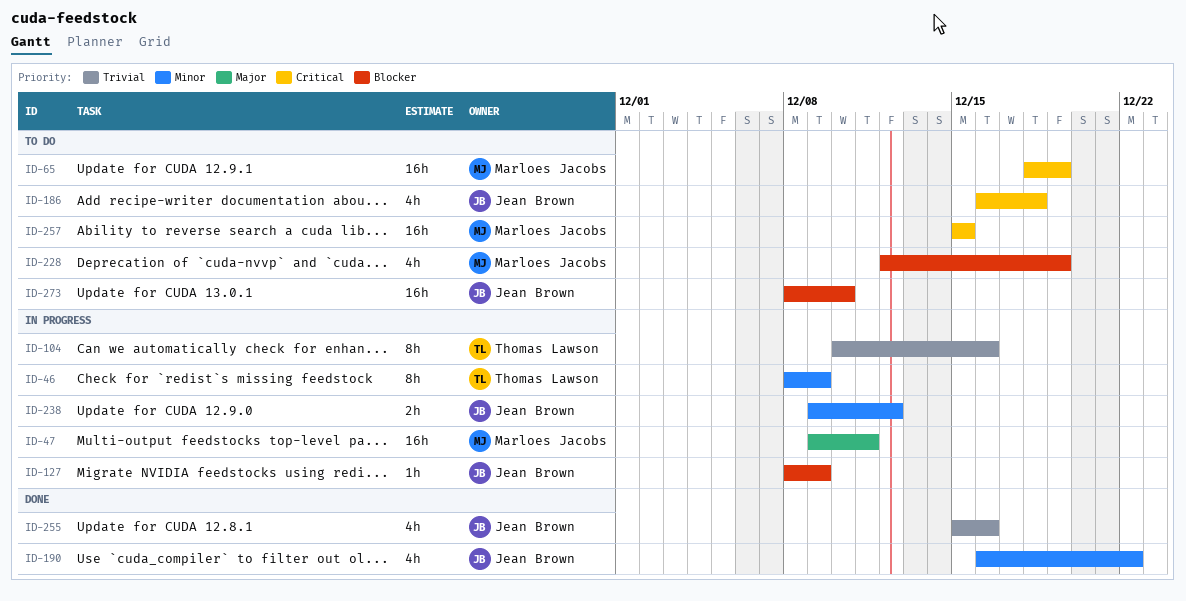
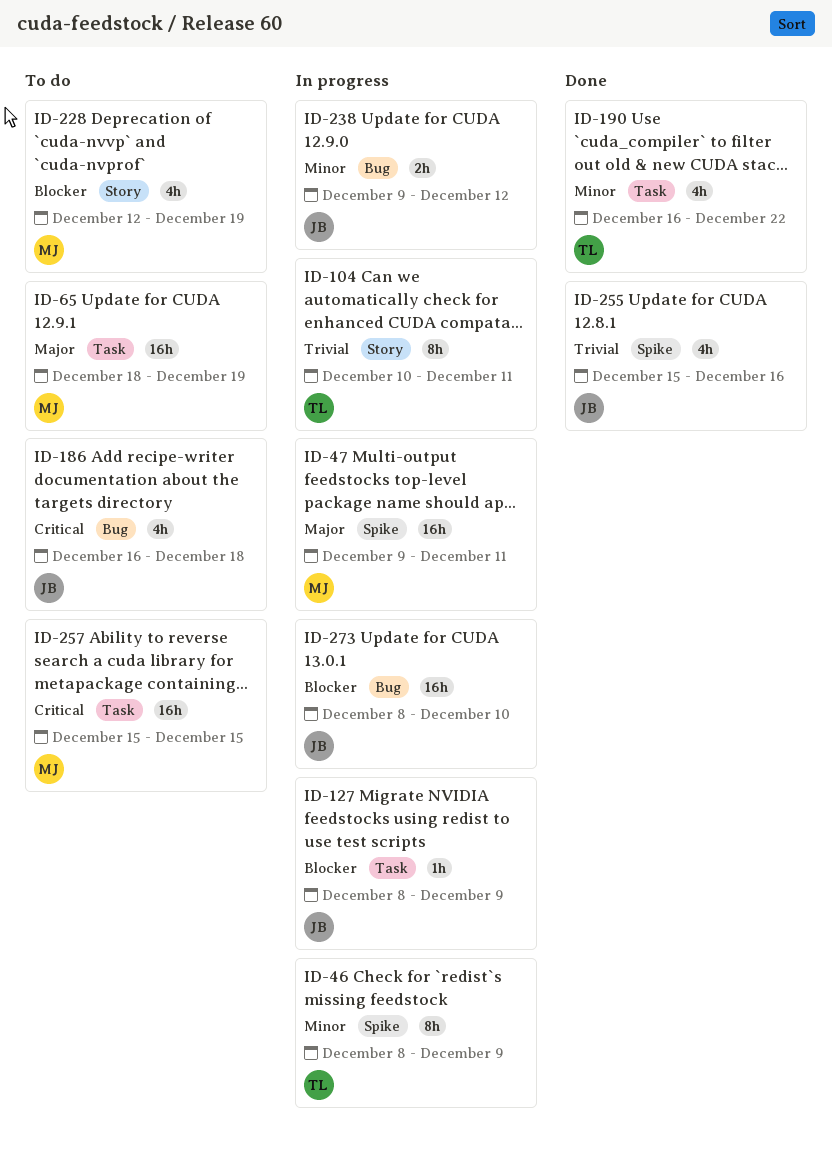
ID-65, priority: Critical -> Major
ID-104, due: Dec 16 -> Dec 11
ID-190, owner: Jean Brown -> Thomas Lawson
ID-273, status: To do -> In progress

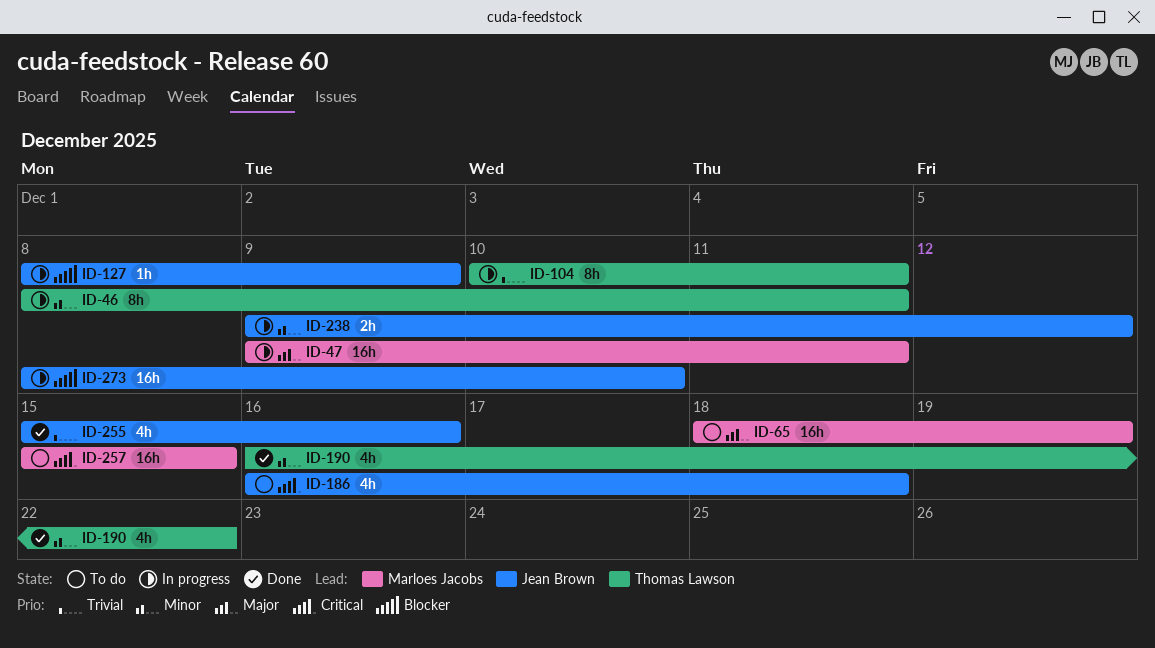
ID-46, due: Dec 9 -> Dec 11
ID-228: present -> none

